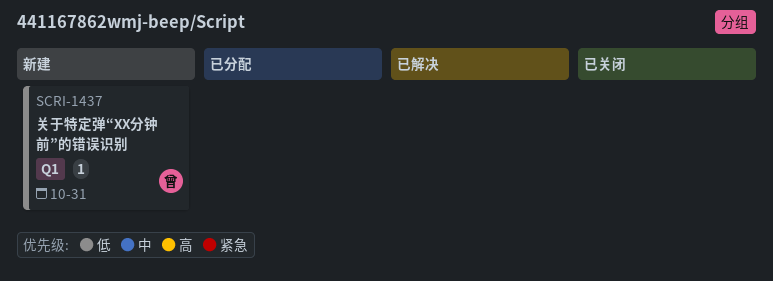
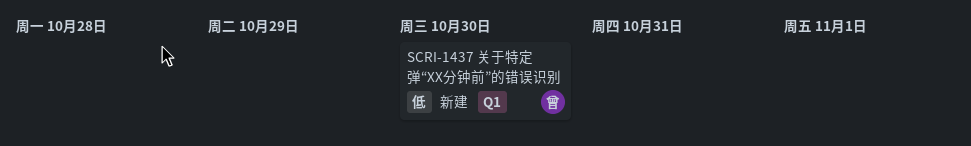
SCRI-1437, due: Oct 31 -> Oct 30

